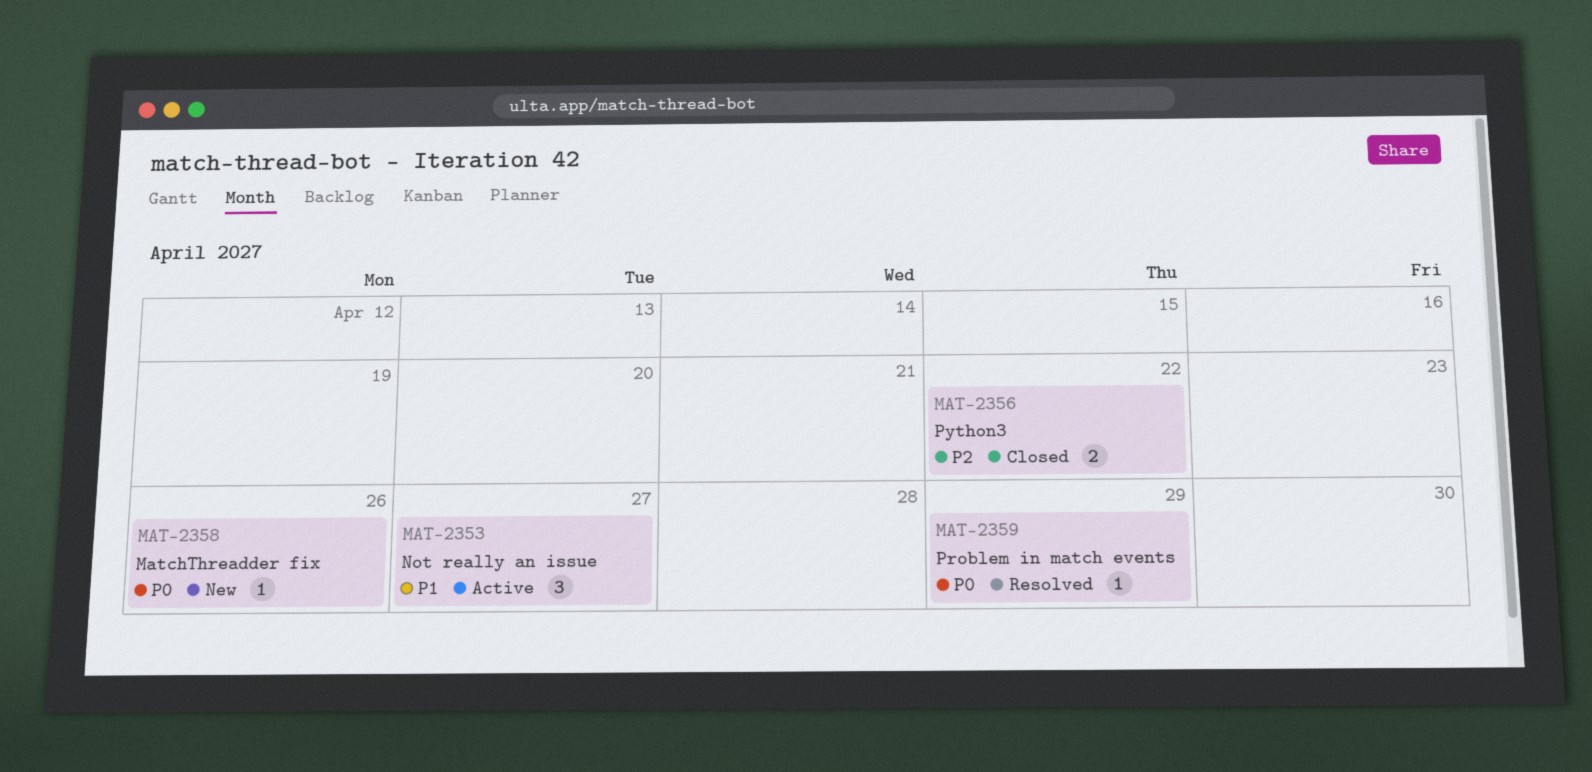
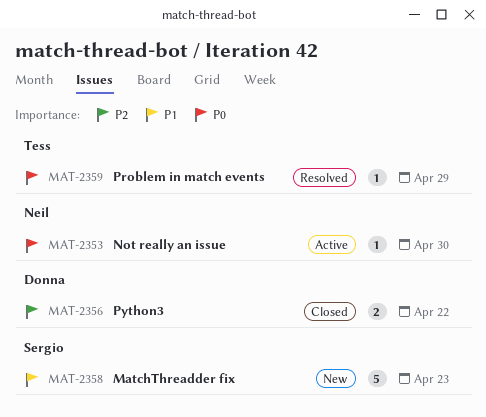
MAT-2353, priority: P1 -> P0
MAT-2353, estimate: 3 -> 1
MAT-2353, due: Apr 27 -> Apr 30
MAT-2358, priority: P0 -> P1
MAT-2358, estimate: 1 -> 5
MAT-2358, due: Apr 26 -> Apr 23

